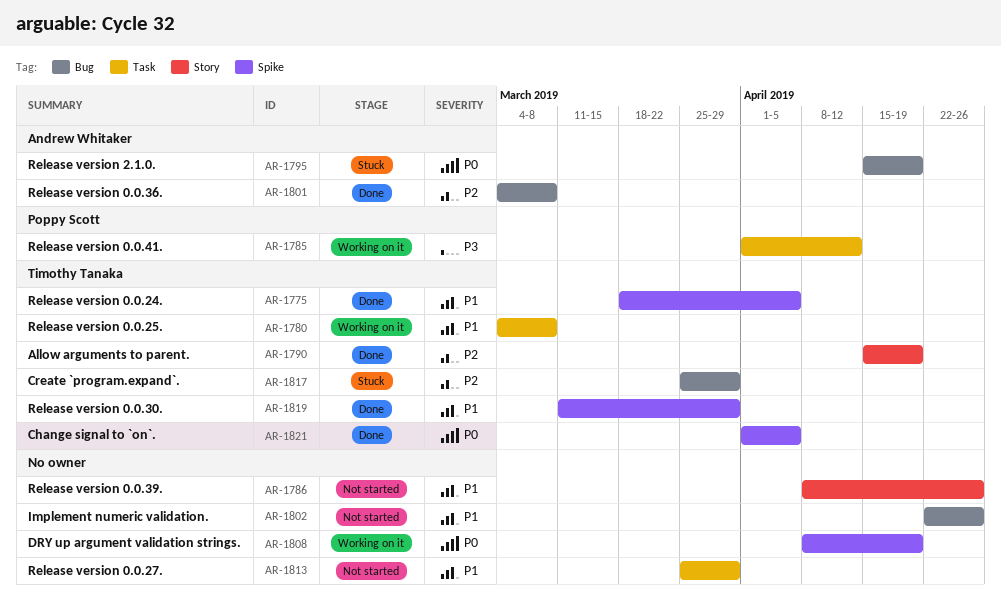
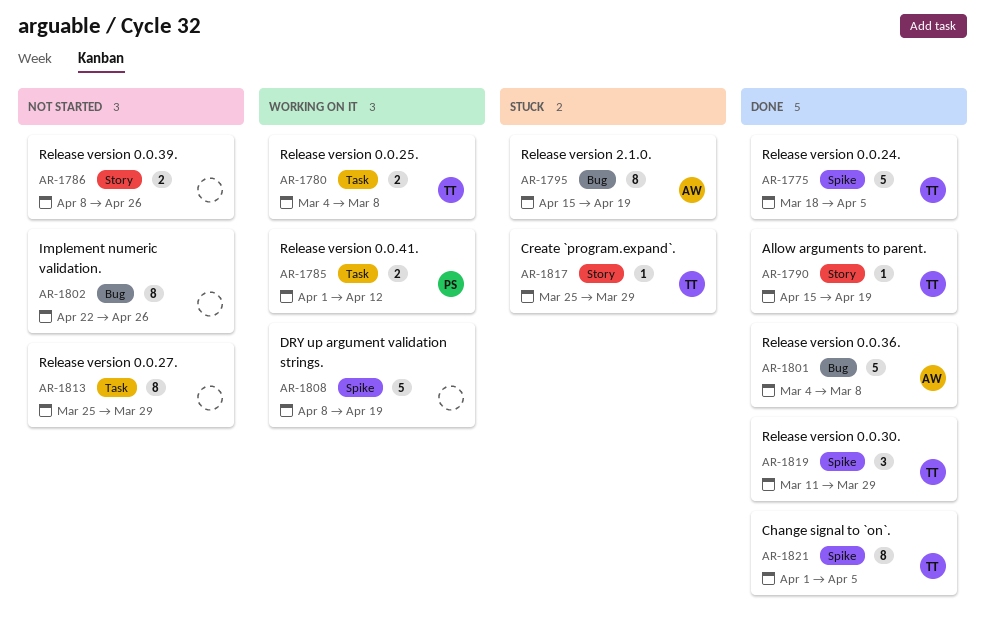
AR-1817, label: Bug -> Story

